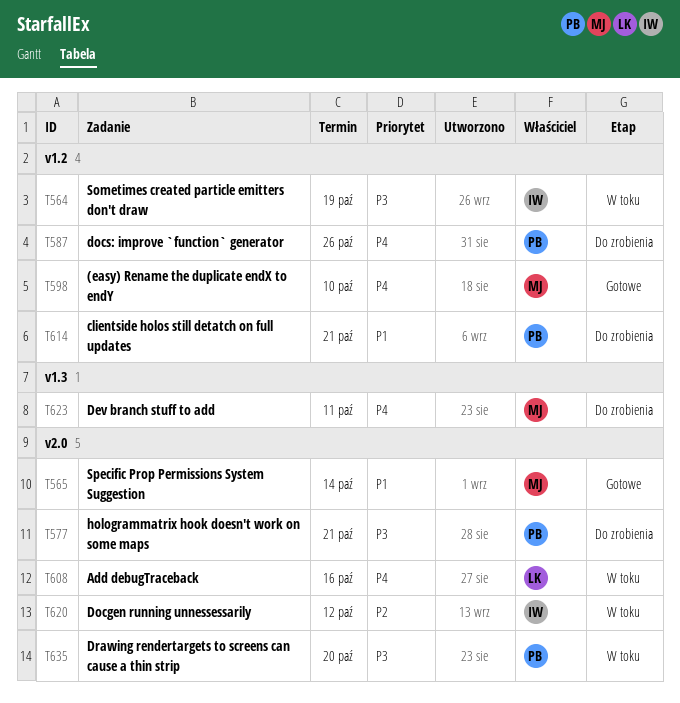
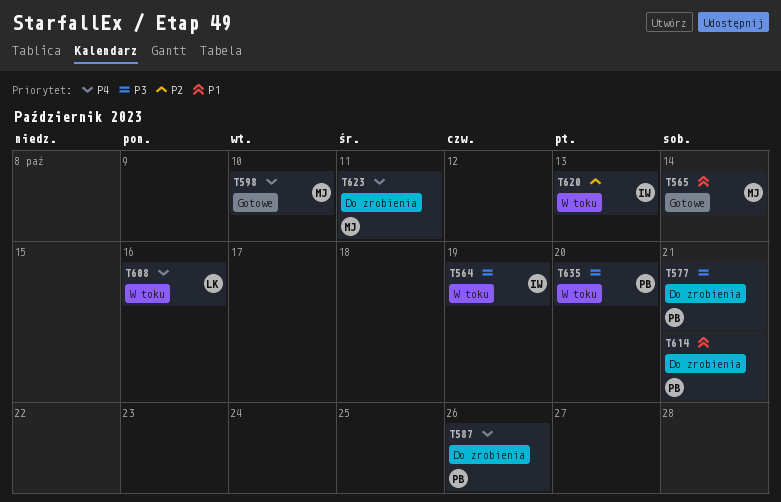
T620, due: Oct 12 -> Oct 13

